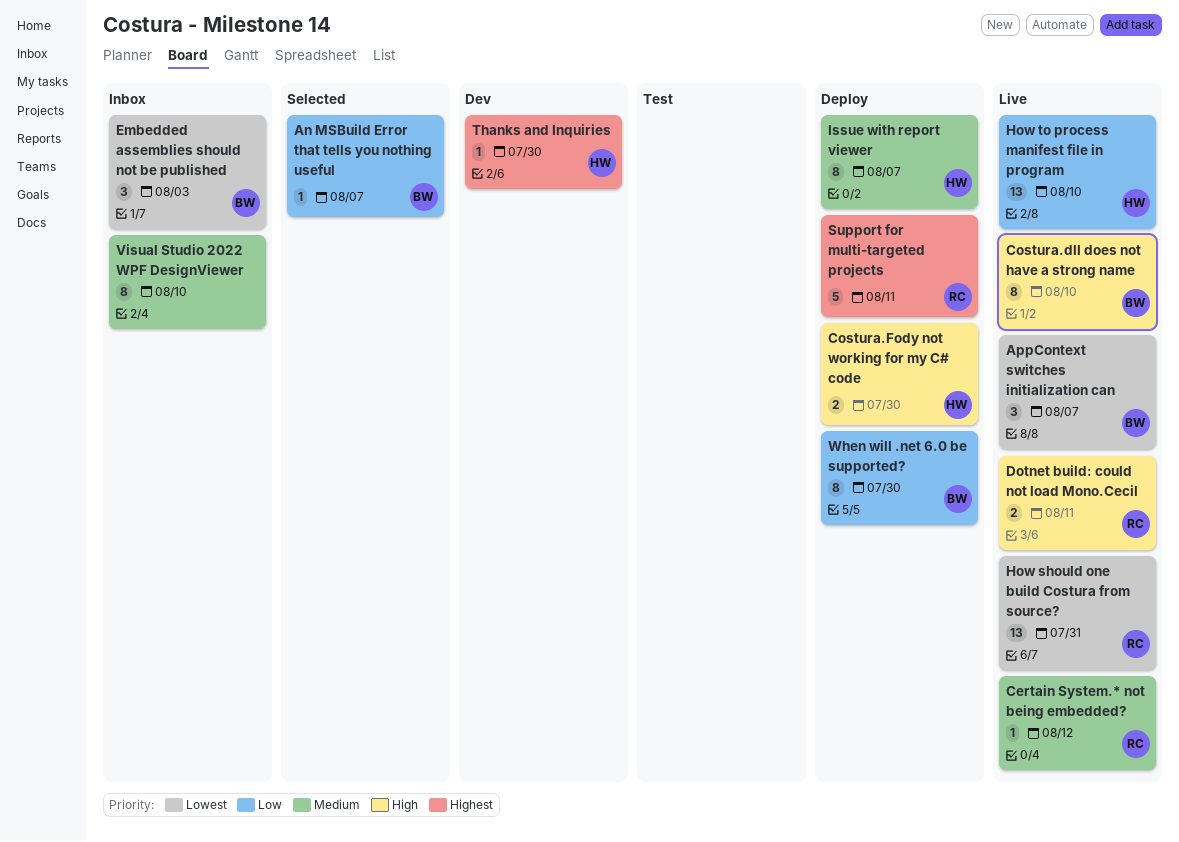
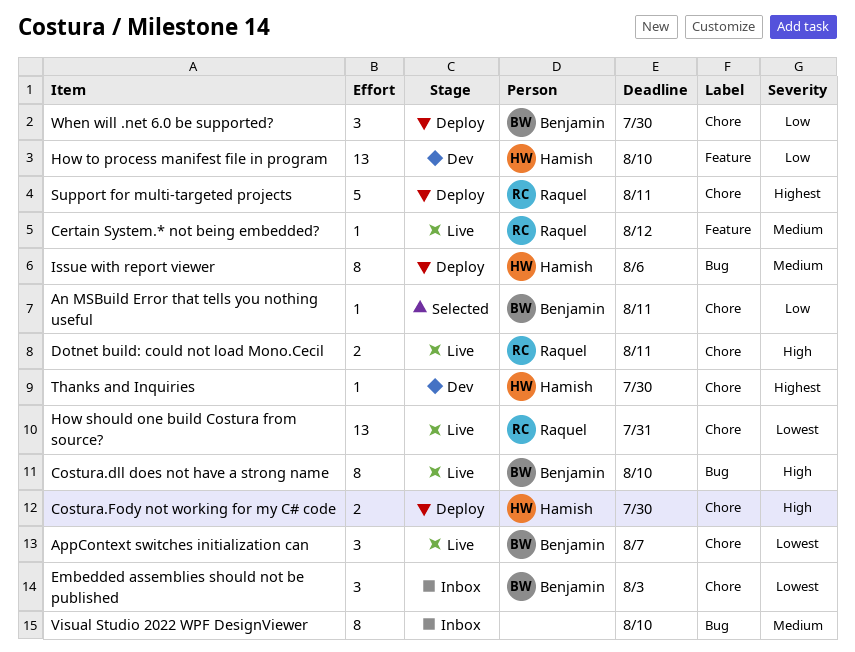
An MSBuild Error that tells you nothing useful, due: Aug 7 -> Aug 11
How to process manifest file in program, status: Live -> Dev
Issue with report viewer, due: Aug 7 -> Aug 6
When will .net 6.0 be supported?, estimate: 8 -> 3

